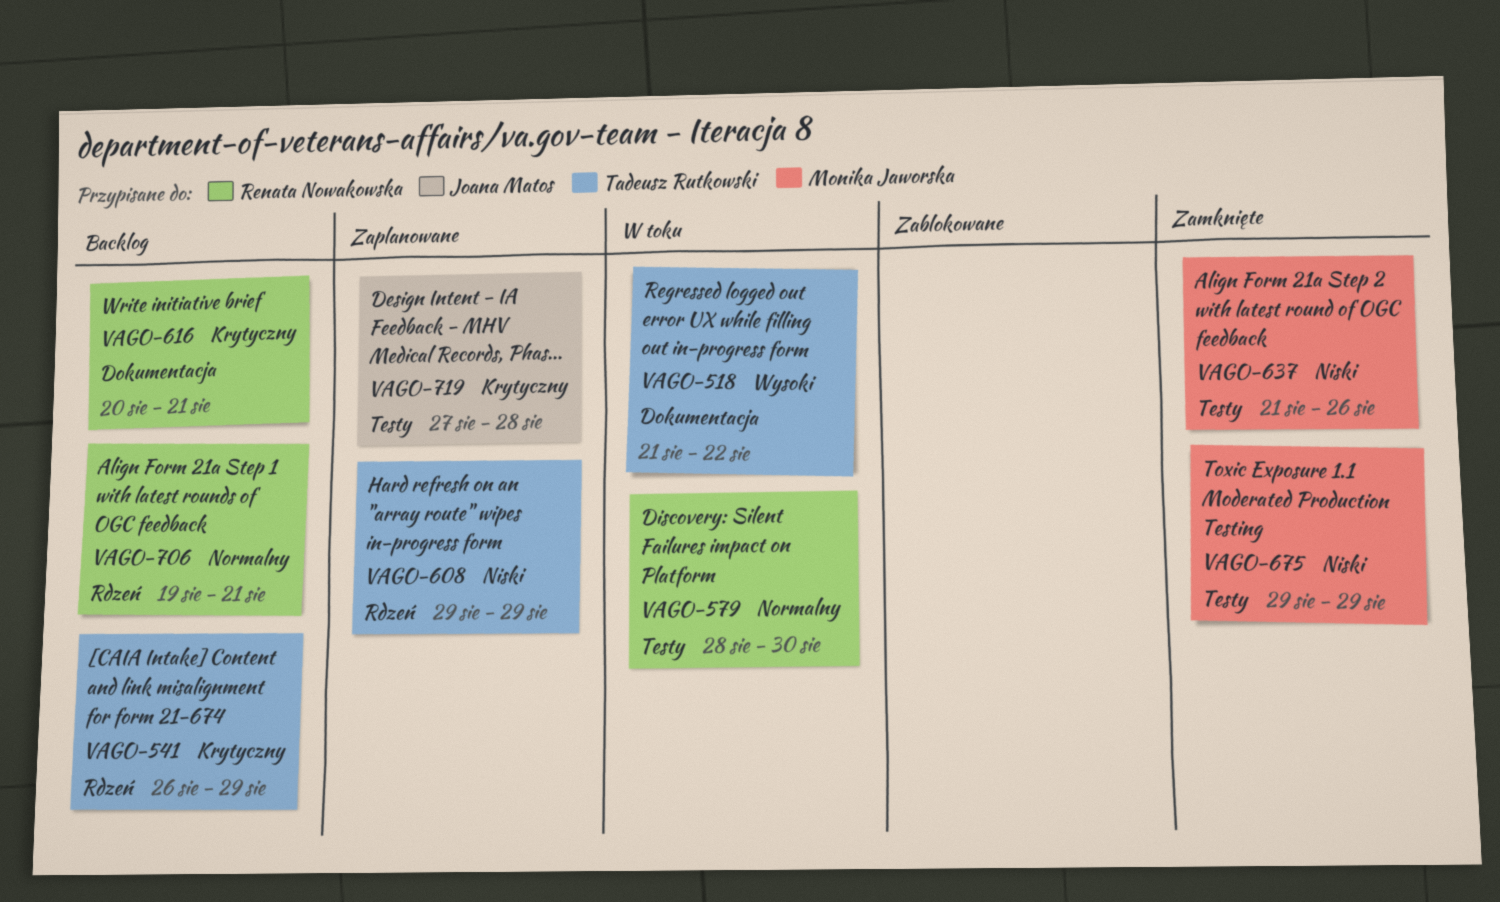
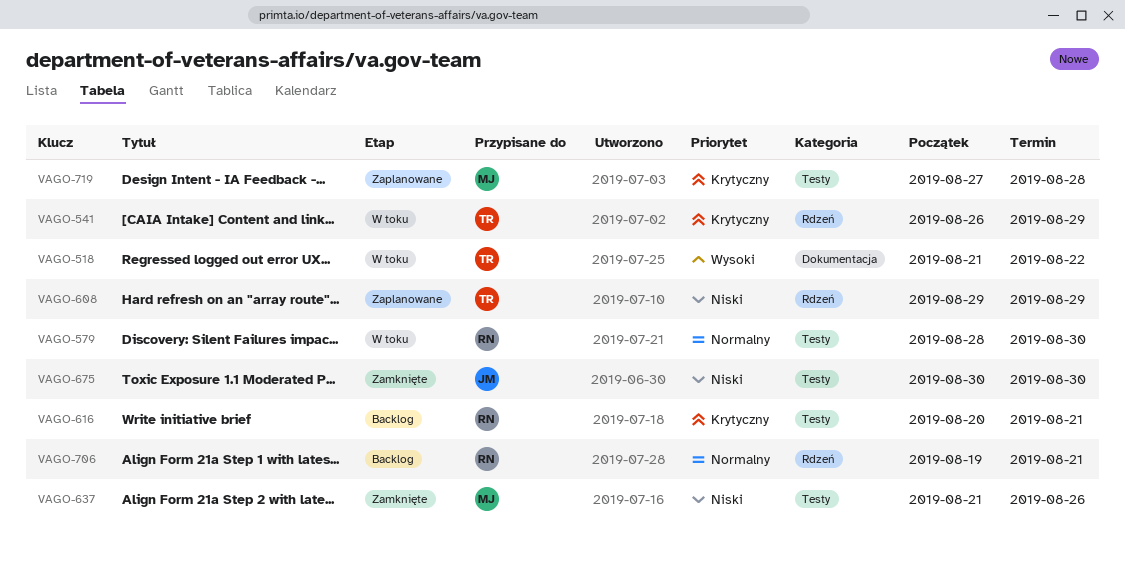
VAGO-541, status: Backlog -> W toku
VAGO-616, label: Dokumentacja -> Testy
VAGO-675, owner: Monika Jaworska -> Joana Matos
VAGO-675, start: Aug 29 -> Aug 30
VAGO-675, due: Aug 29 -> Aug 30
VAGO-719, owner: Joana Matos -> Monika Jaworska

